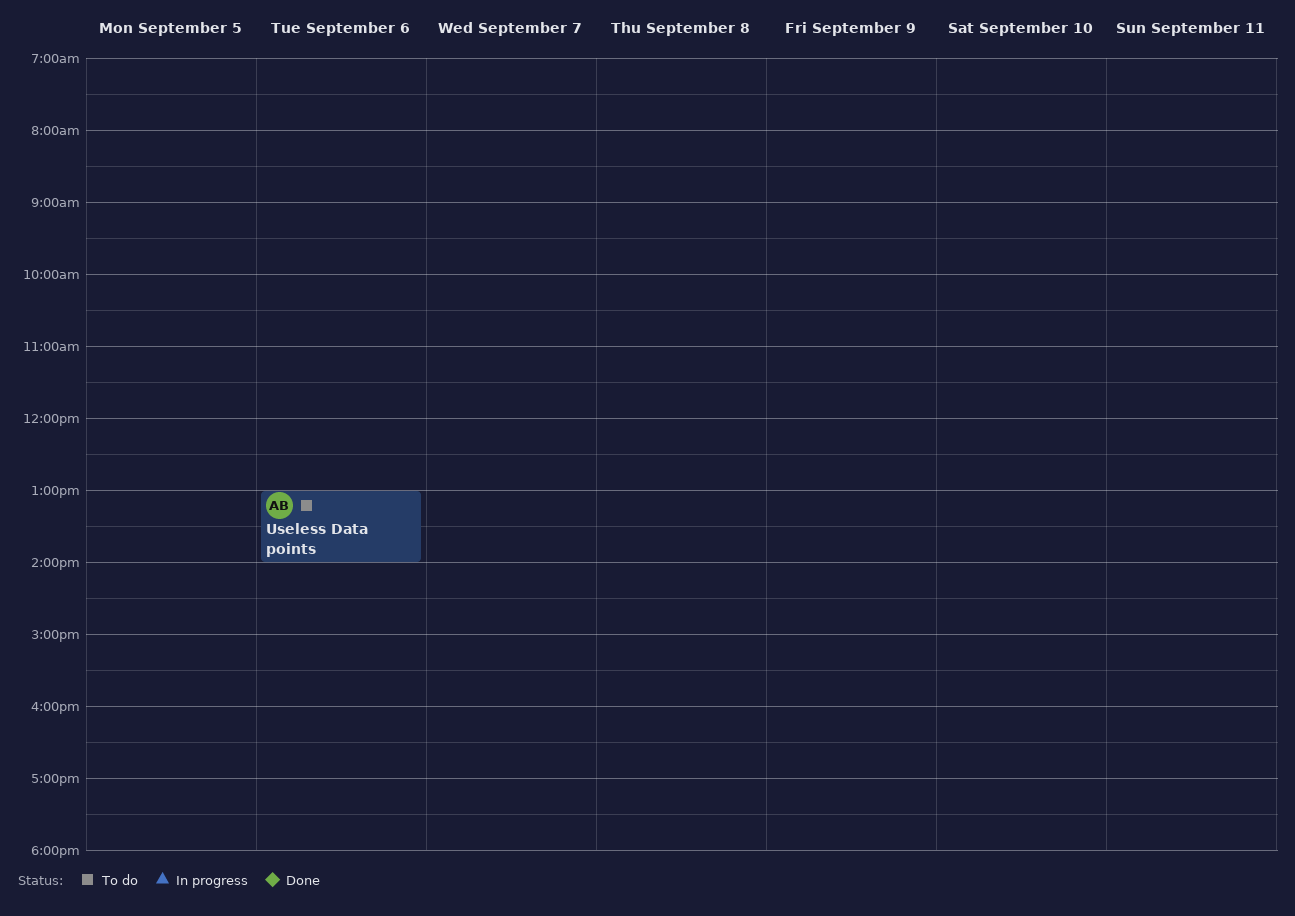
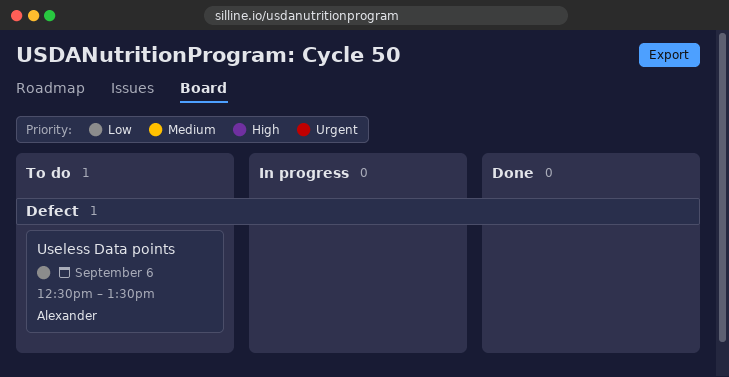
Useless Data points, begins: 13:00 -> 12:30
Useless Data points, ends: 14:00 -> 13:30

